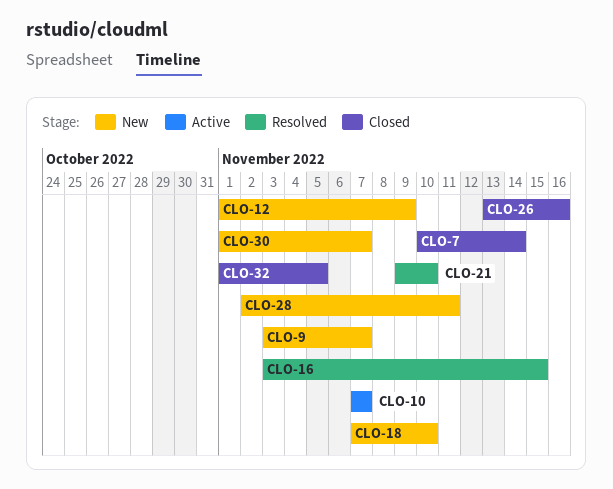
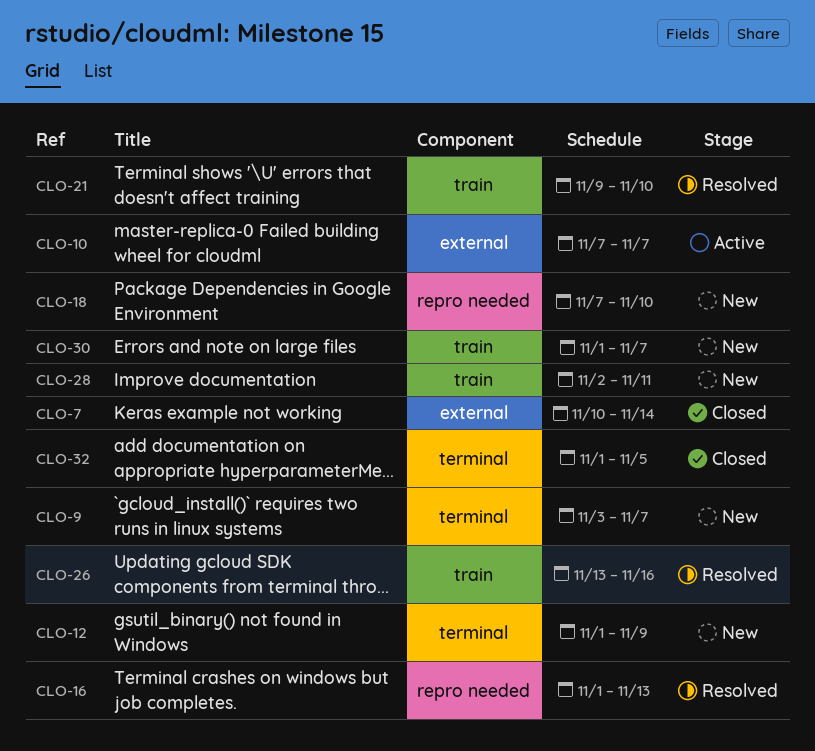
CLO-16, start: Nov 3 -> Nov 1
CLO-16, due: Nov 15 -> Nov 13
CLO-26, status: Closed -> Resolved

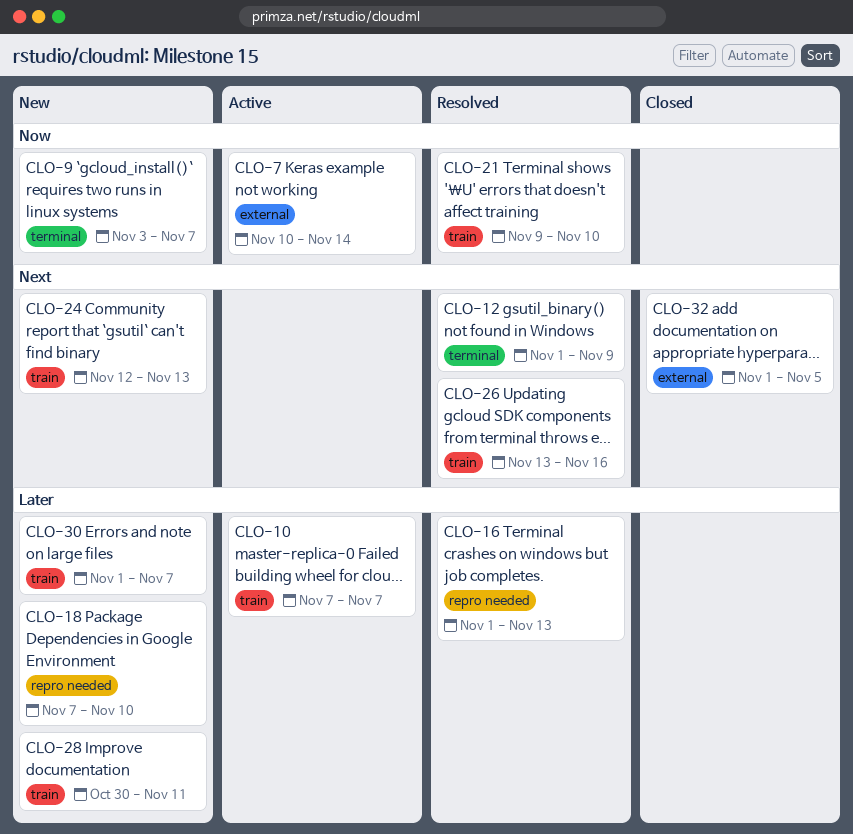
CLO-7, status: Closed -> Active
CLO-10, label: external -> train
CLO-12, status: New -> Resolved
CLO-24: none -> present
CLO-28, start: Nov 2 -> Oct 30
CLO-32, label: terminal -> external

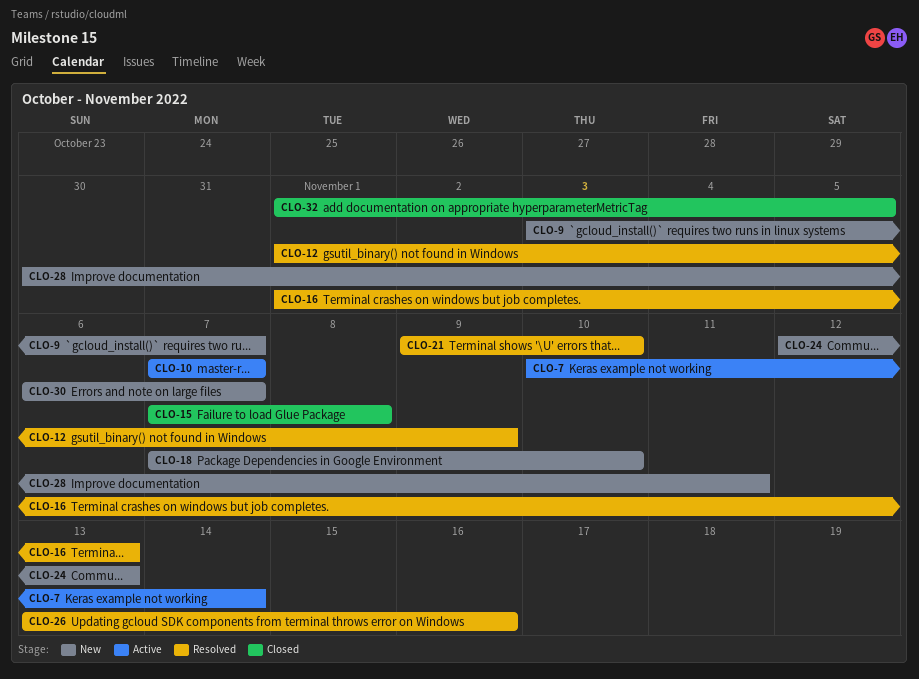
CLO-15: none -> present
CLO-30, start: Nov 1 -> Nov 6

